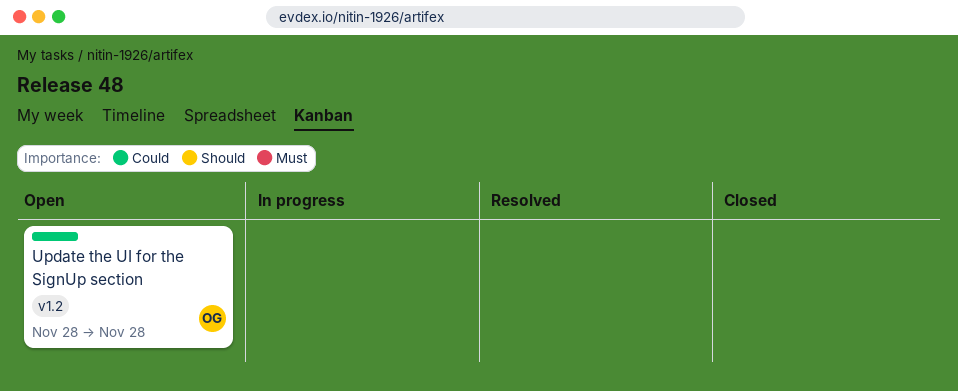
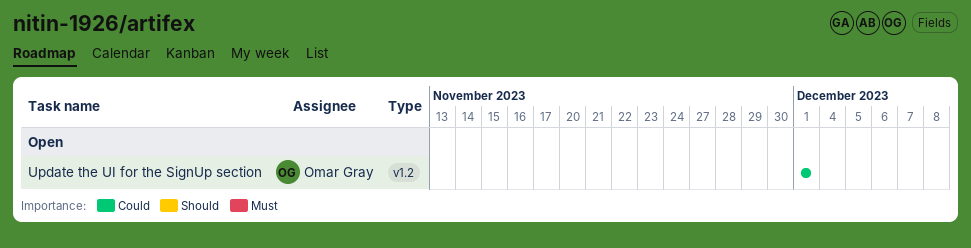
Update the UI for the SignUp section, start: Nov 28 -> Dec 1
Update the UI for the SignUp section, due: Nov 28 -> Dec 1

